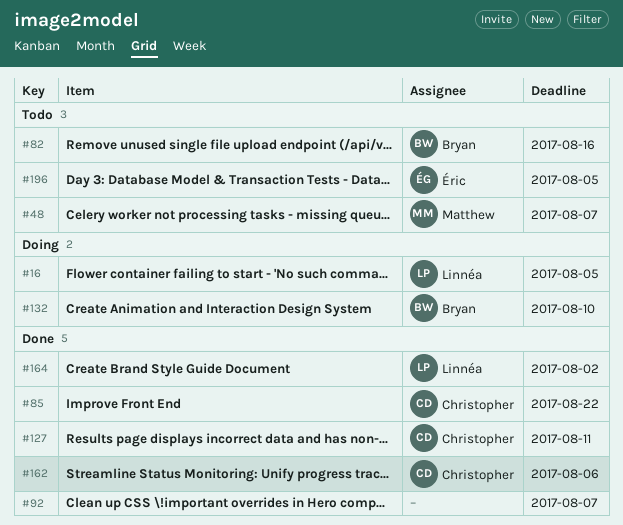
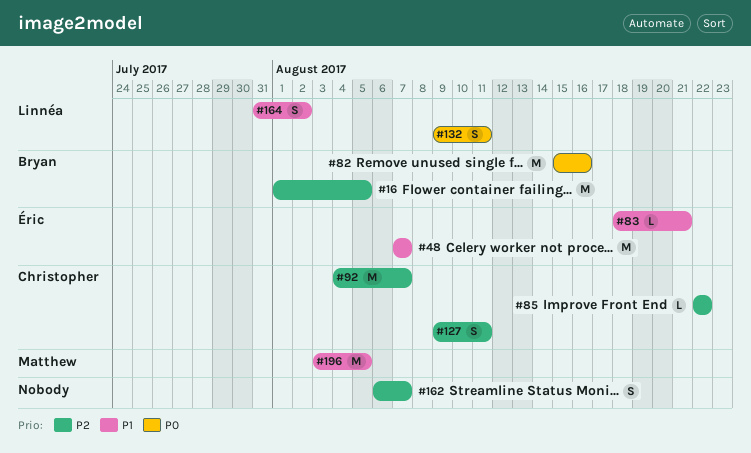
#16, owner: Linnéa -> Bryan
#48, owner: Matthew -> Éric
#83: none -> present
#92, owner: none -> Christopher
#132, owner: Bryan -> Linnéa
#132, due: Aug 10 -> Aug 11
#162, owner: Christopher -> none
#162, due: Aug 6 -> Aug 7
#196, owner: Éric -> Matthew

